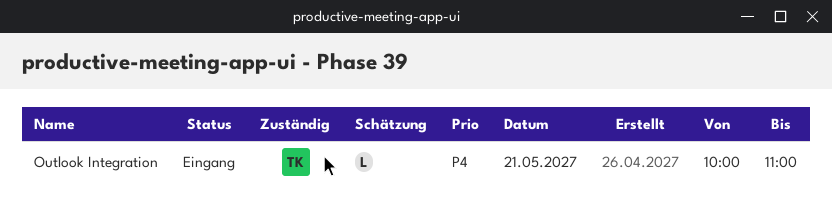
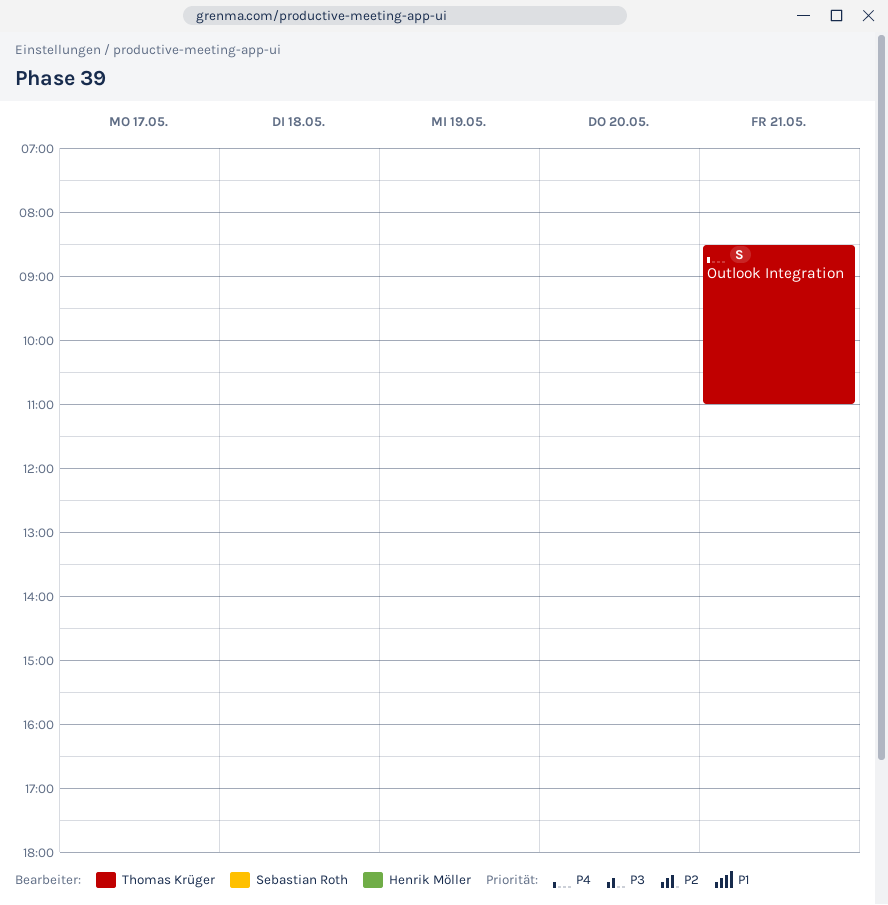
Outlook Integration, estimate: L -> S
Outlook Integration, begins: 10:00 -> 08:30

